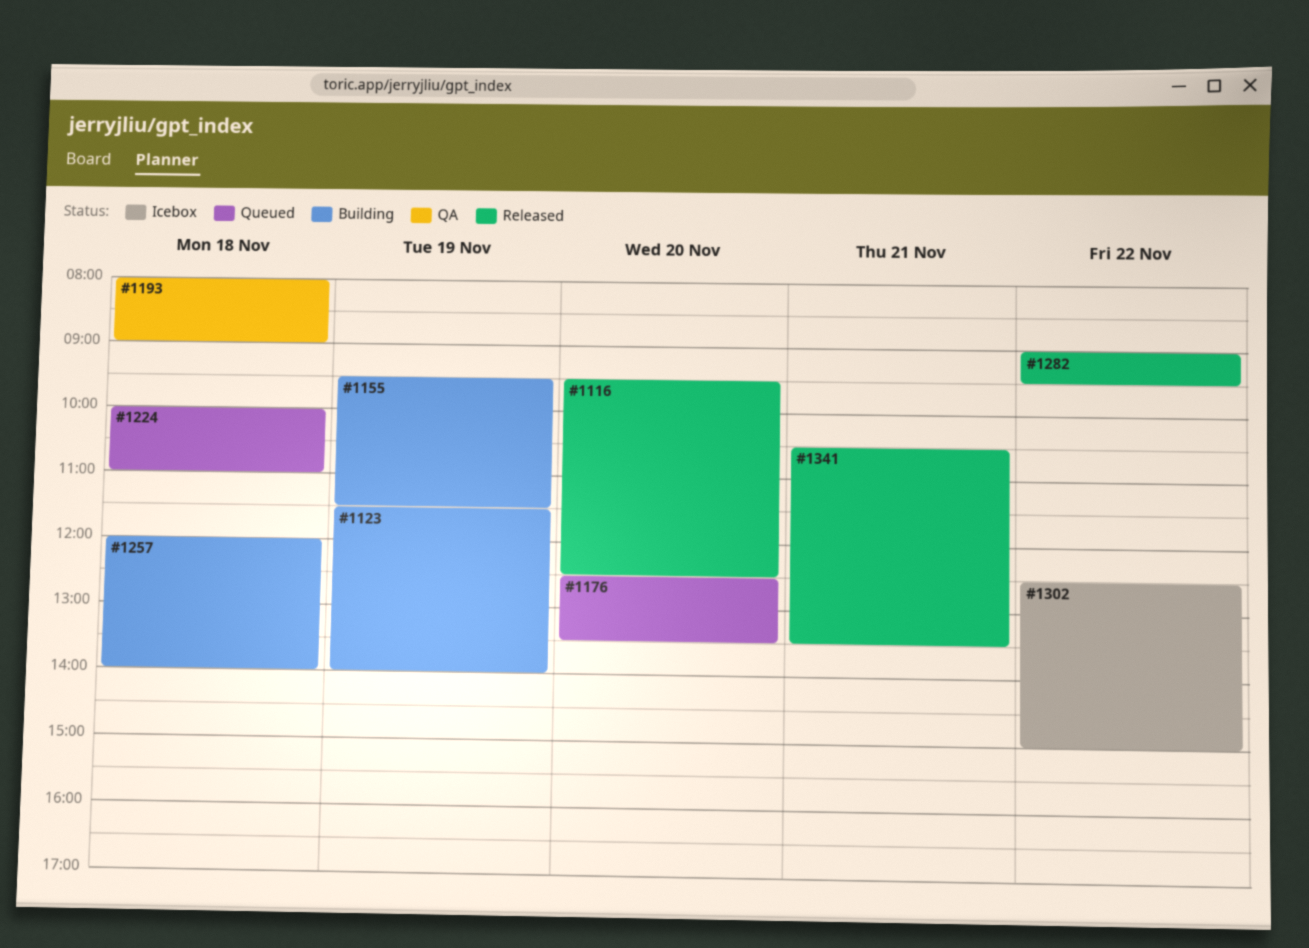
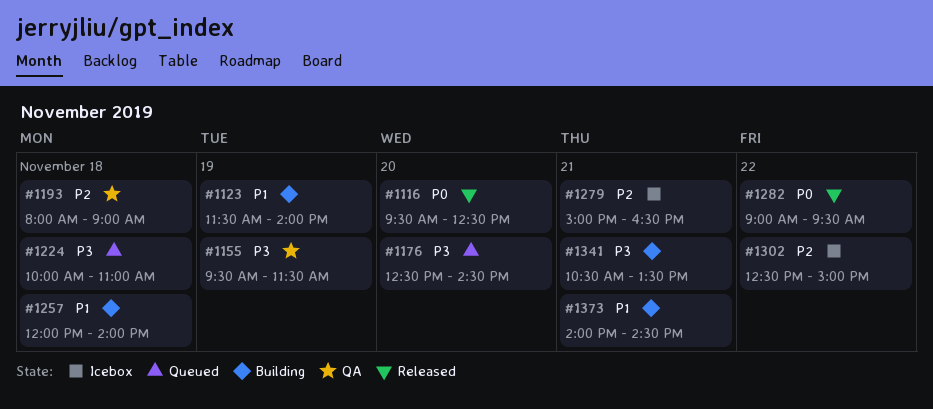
#1155, status: Building -> QA
#1176, ends: 13:30 -> 14:30
#1279: none -> present
#1341, status: Released -> Building
#1373: none -> present

